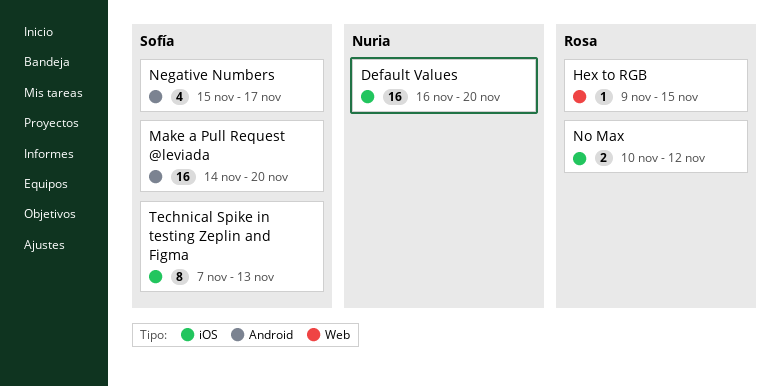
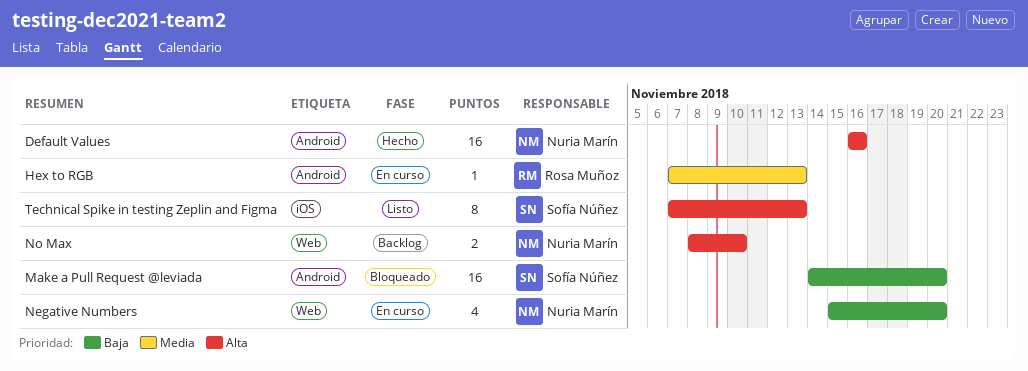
Default Values, label: iOS -> Android
Default Values, due: Nov 20 -> Nov 16
Hex to RGB, label: Web -> Android
Hex to RGB, start: Nov 9 -> Nov 7
Hex to RGB, due: Nov 15 -> Nov 13
Negative Numbers, owner: Sofía Núñez -> Nuria Marín
Negative Numbers, label: Android -> Web
Negative Numbers, due: Nov 17 -> Nov 20
No Max, owner: Rosa Muñoz -> Nuria Marín
No Max, label: iOS -> Web
No Max, start: Nov 10 -> Nov 8
No Max, due: Nov 12 -> Nov 10

